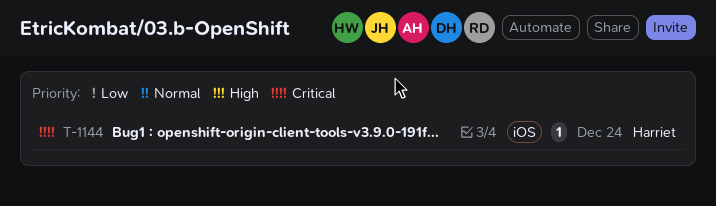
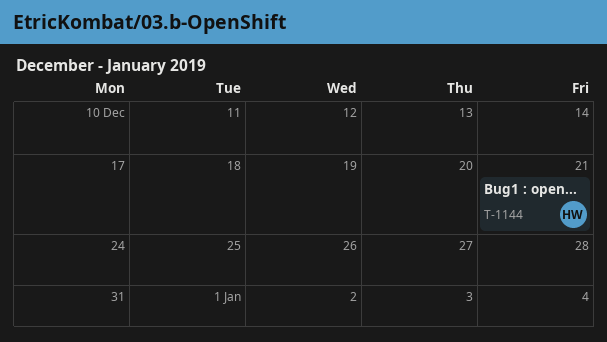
T-1144, due: Dec 24 -> Dec 21

